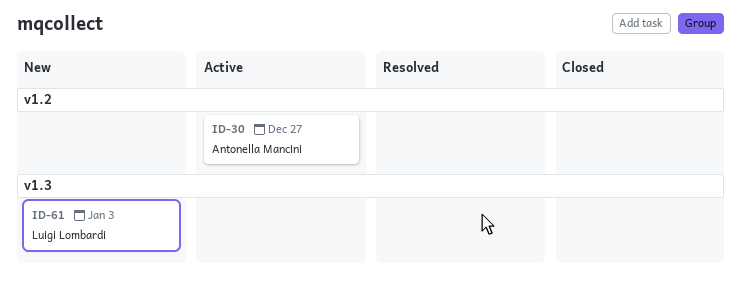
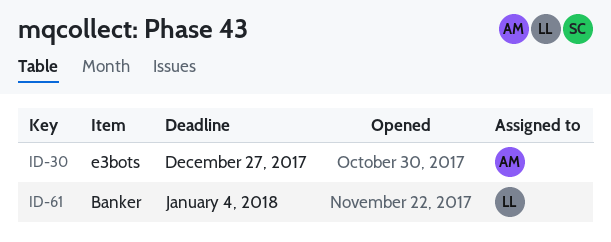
ID-61, due: Jan 3 -> Jan 4

